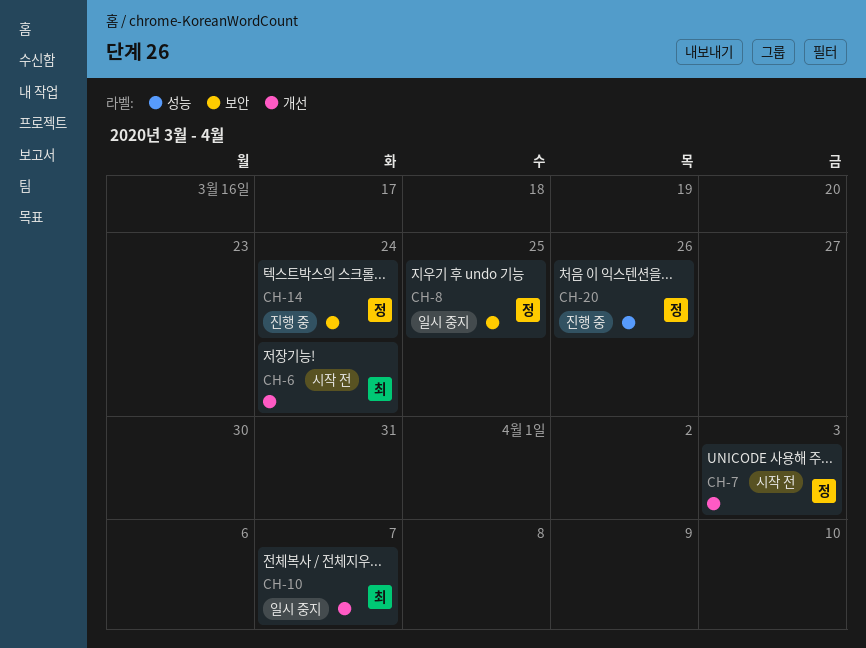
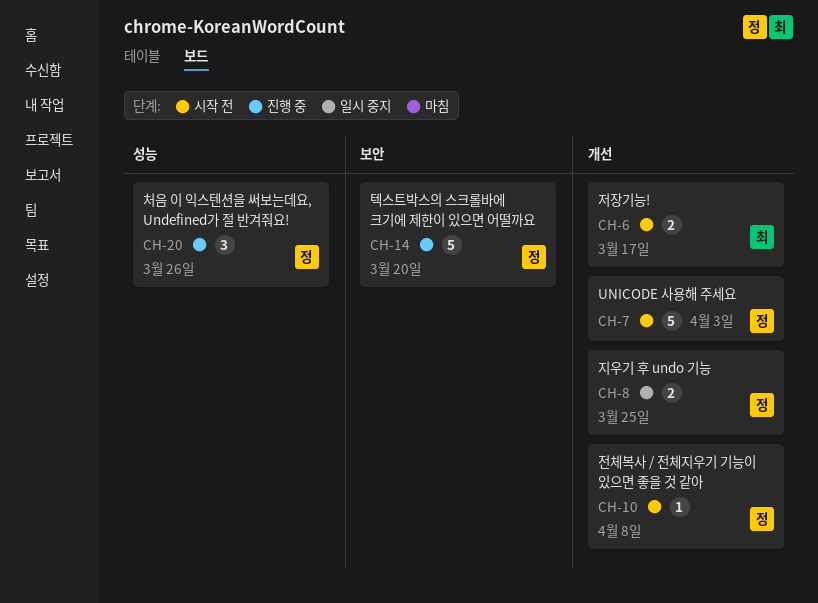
CH-6, due: Mar 24 -> Mar 17
CH-8, label: 보안 -> 개선
CH-10, status: 일시 중지 -> 시작 전
CH-10, owner: 최 -> 정
CH-10, due: Apr 7 -> Apr 8
CH-14, due: Mar 24 -> Mar 20

